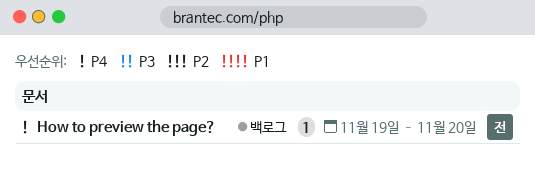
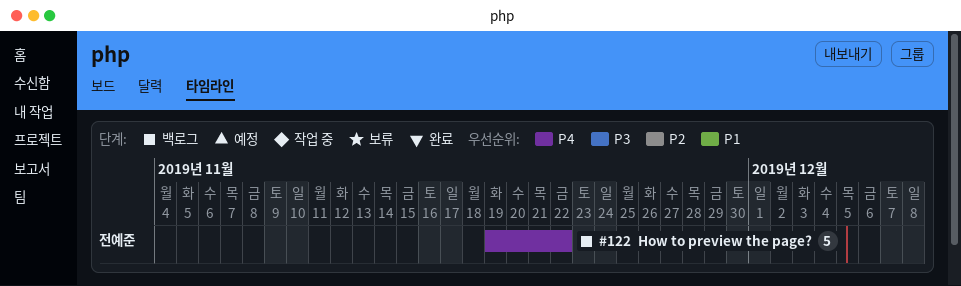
How to preview the page?, estimate: 1 -> 5
How to preview the page?, due: Nov 20 -> Nov 22

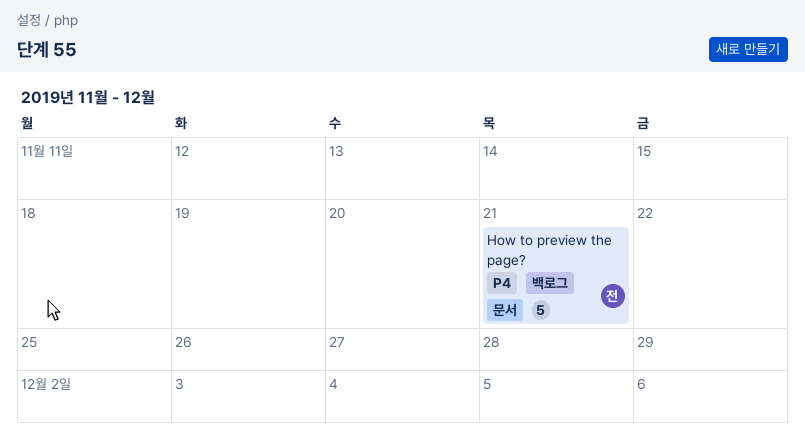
How to preview the page?, due: Nov 22 -> Nov 21

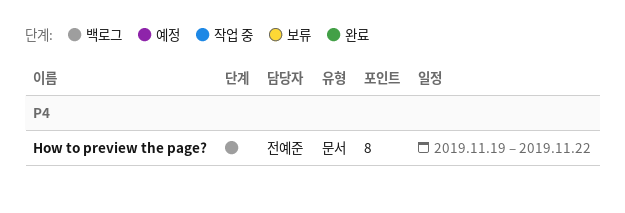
How to preview the page?, estimate: 5 -> 8
How to preview the page?, due: Nov 21 -> Nov 22

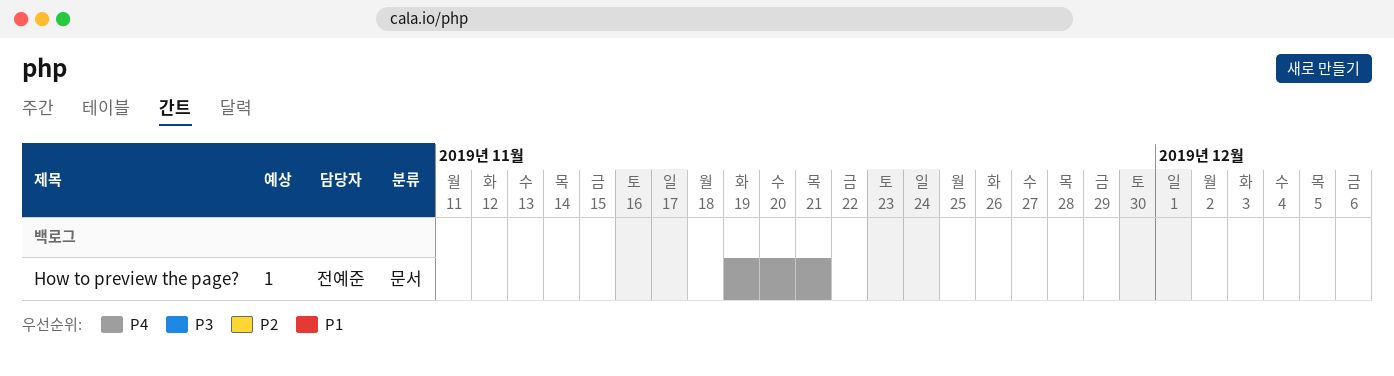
How to preview the page?, estimate: 8 -> 1
How to preview the page?, due: Nov 22 -> Nov 21

